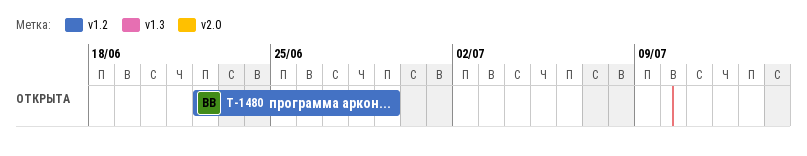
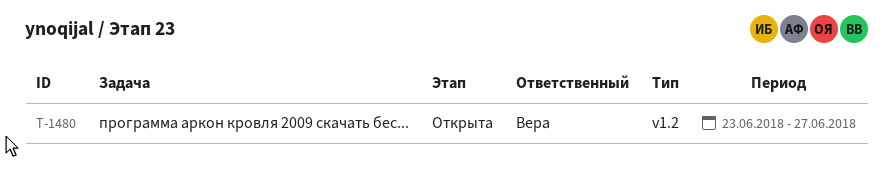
T-1480, start: Jun 22 -> Jun 23
T-1480, due: Jun 29 -> Jun 27

